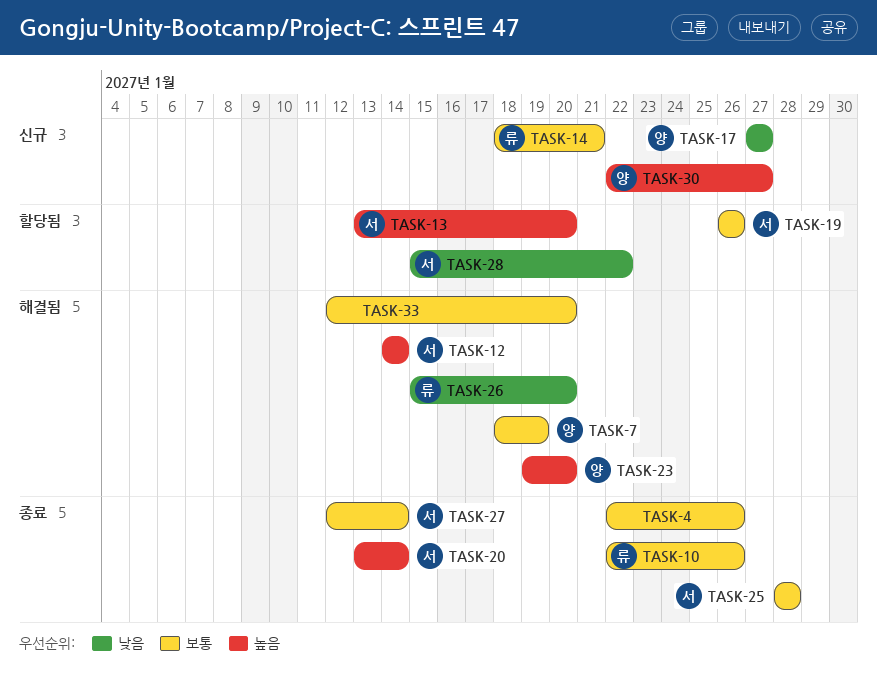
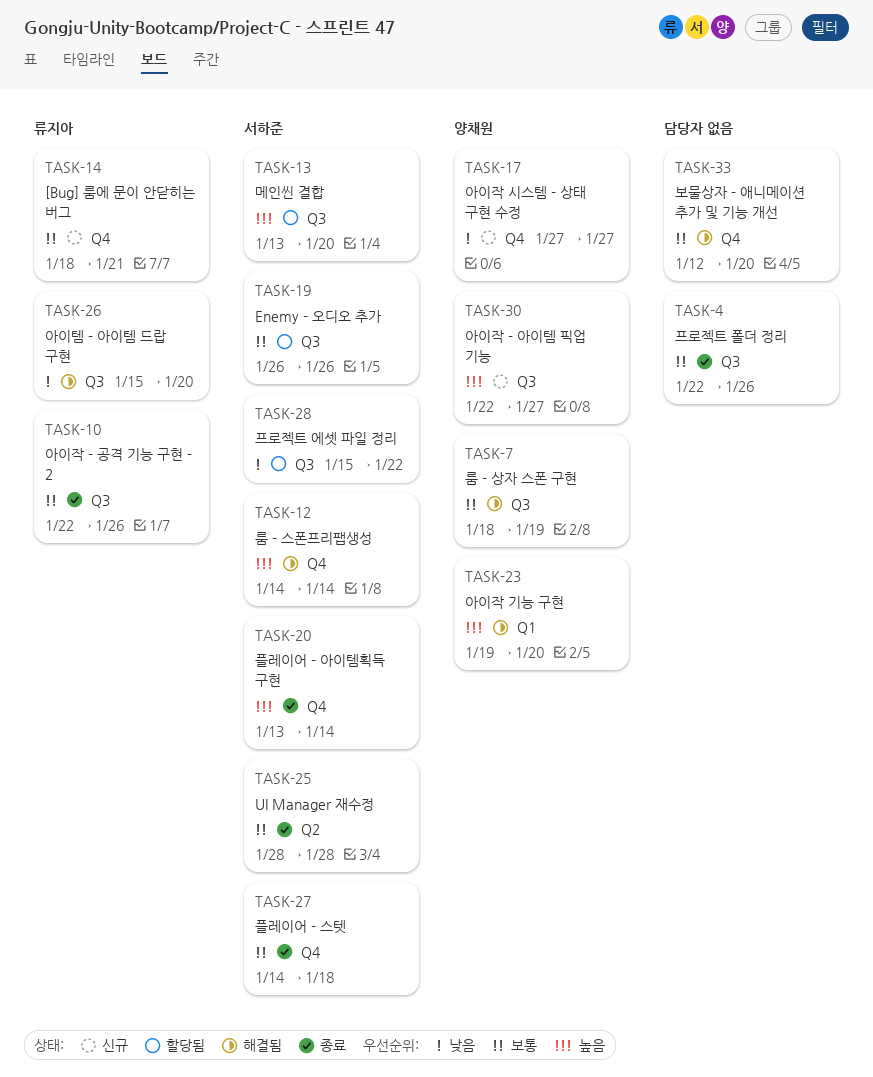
TASK-27, start: Jan 12 -> Jan 14
TASK-27, due: Jan 14 -> Jan 18

